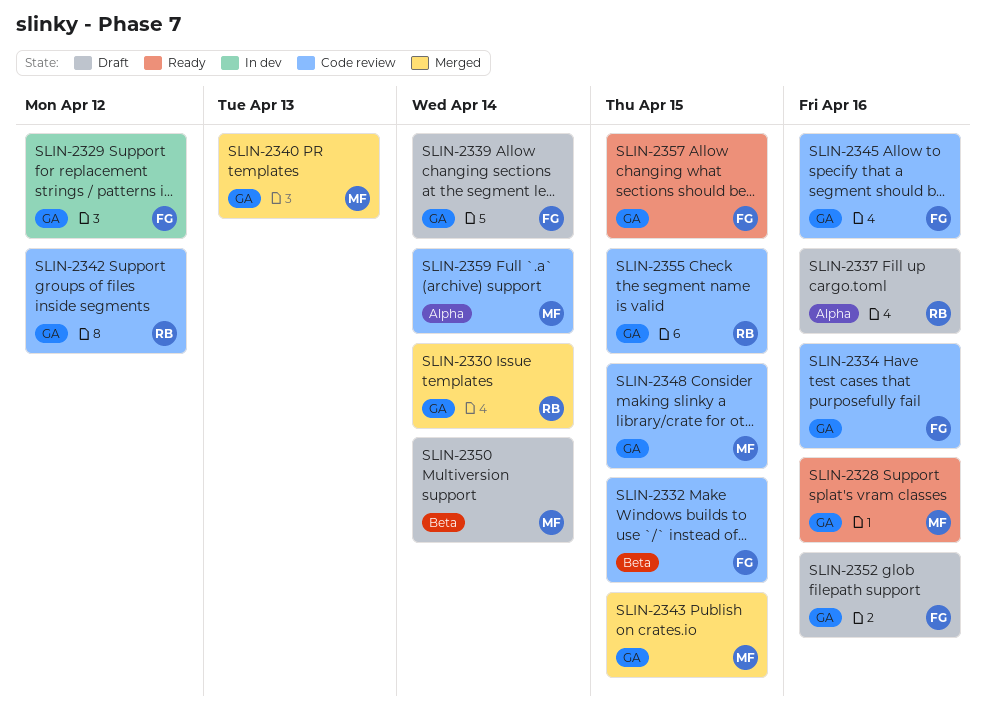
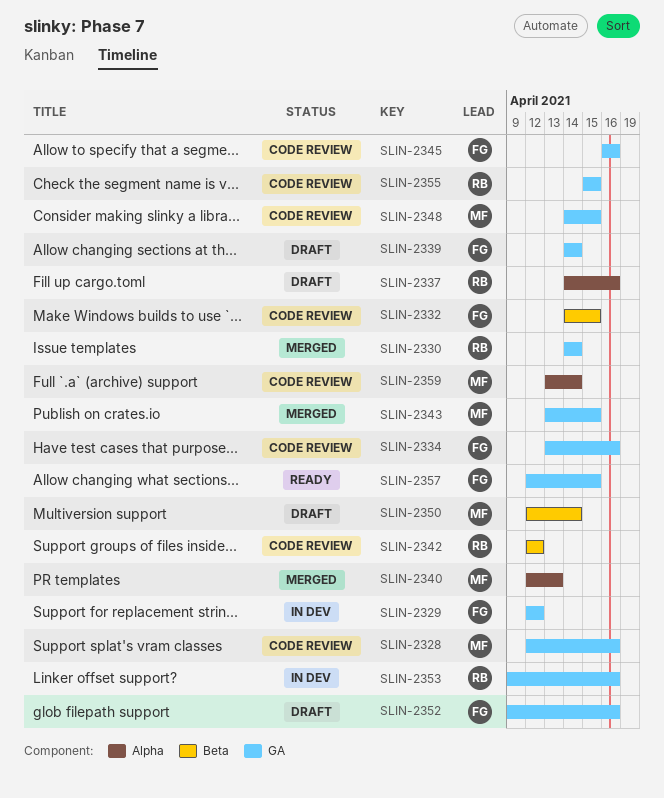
SLIN-2328, status: Ready -> Code review
SLIN-2340, label: GA -> Alpha
SLIN-2342, label: GA -> Beta
SLIN-2353: none -> present

